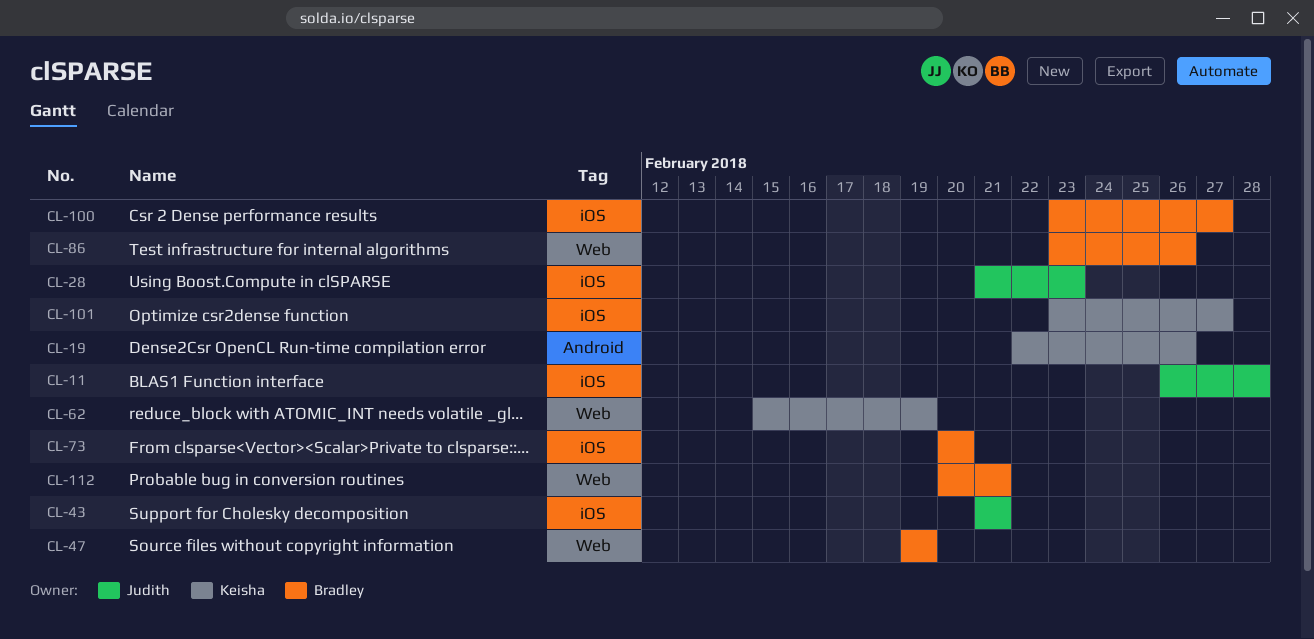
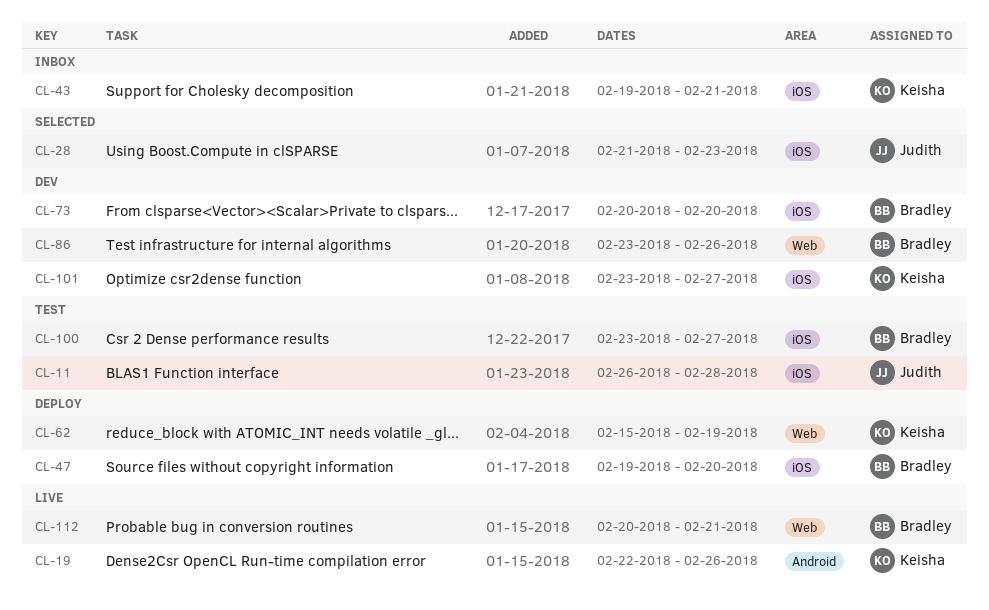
CL-43, owner: Judith -> Keisha
CL-43, start: Feb 21 -> Feb 19
CL-47, label: Web -> iOS
CL-47, due: Feb 19 -> Feb 20

